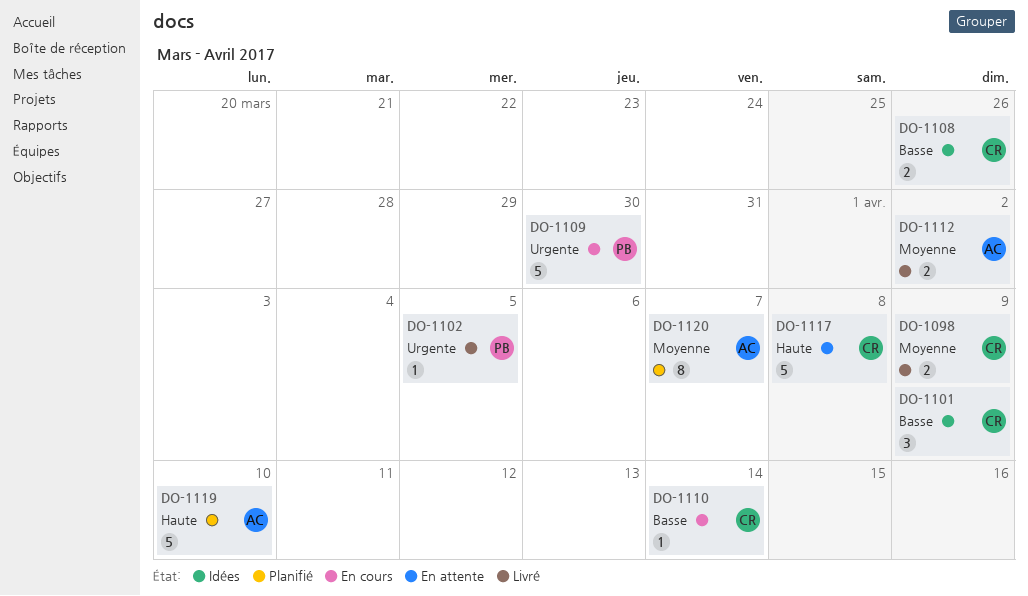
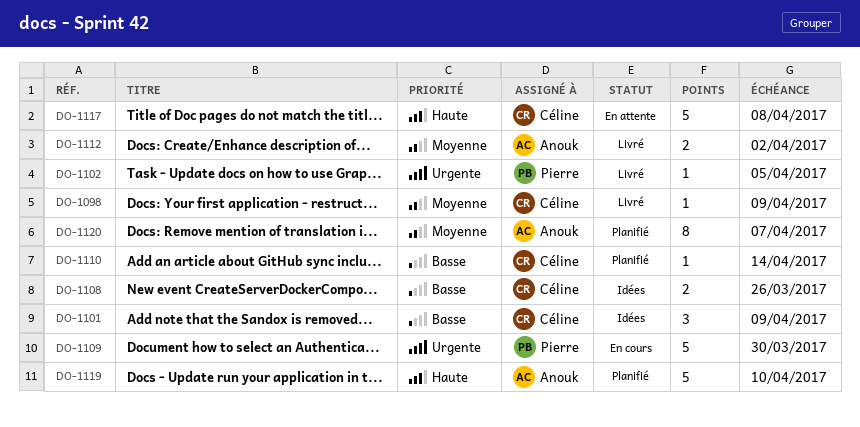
DO-1098, estimate: 2 -> 1
DO-1110, status: En cours -> Planifié

